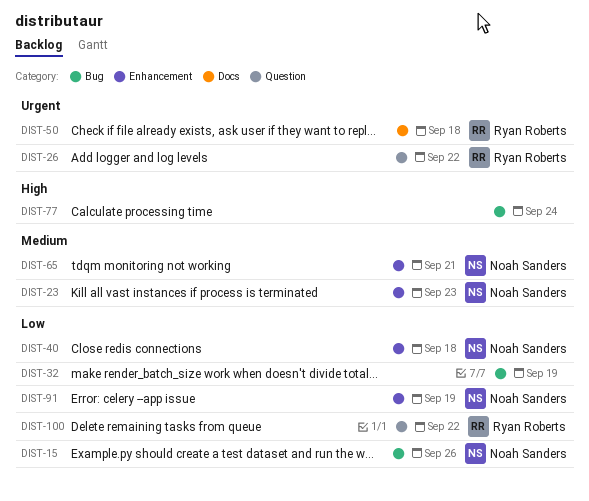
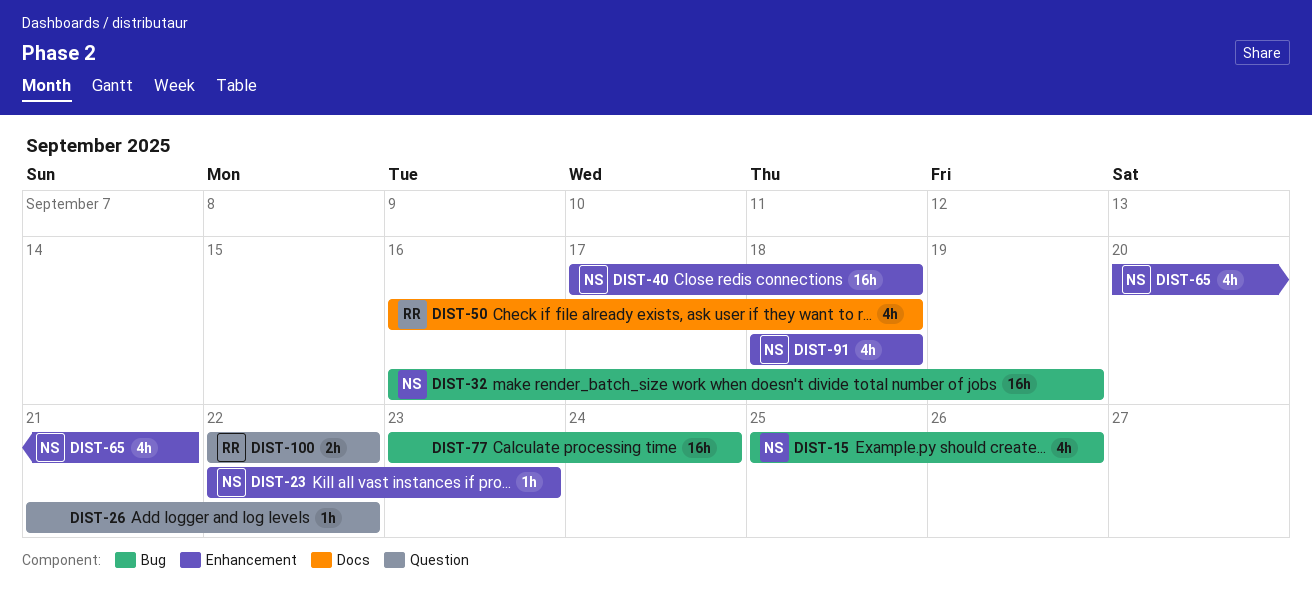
DIST-26, owner: Ryan Roberts -> none
DIST-32, owner: none -> Noah Sanders
DIST-91, due: Sep 19 -> Sep 18

